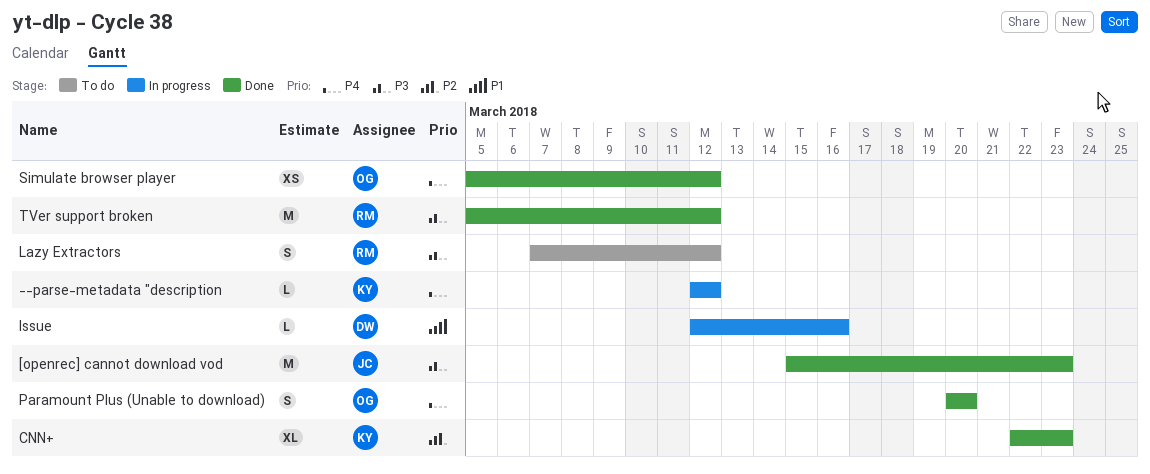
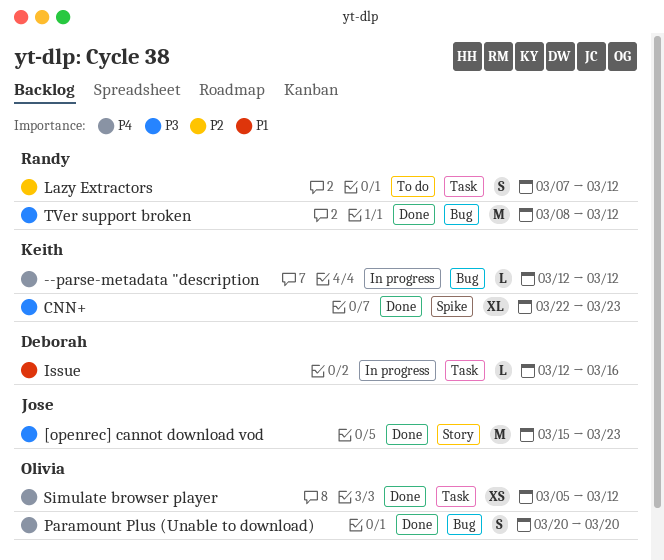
CNN+, priority: P2 -> P3
Lazy Extractors, priority: P3 -> P2
TVer support broken, start: Mar 5 -> Mar 8

